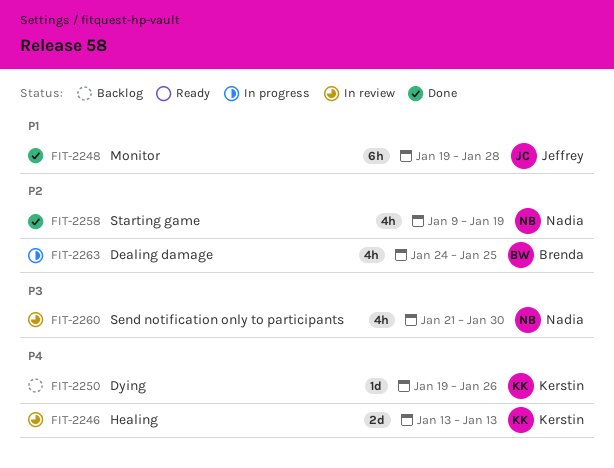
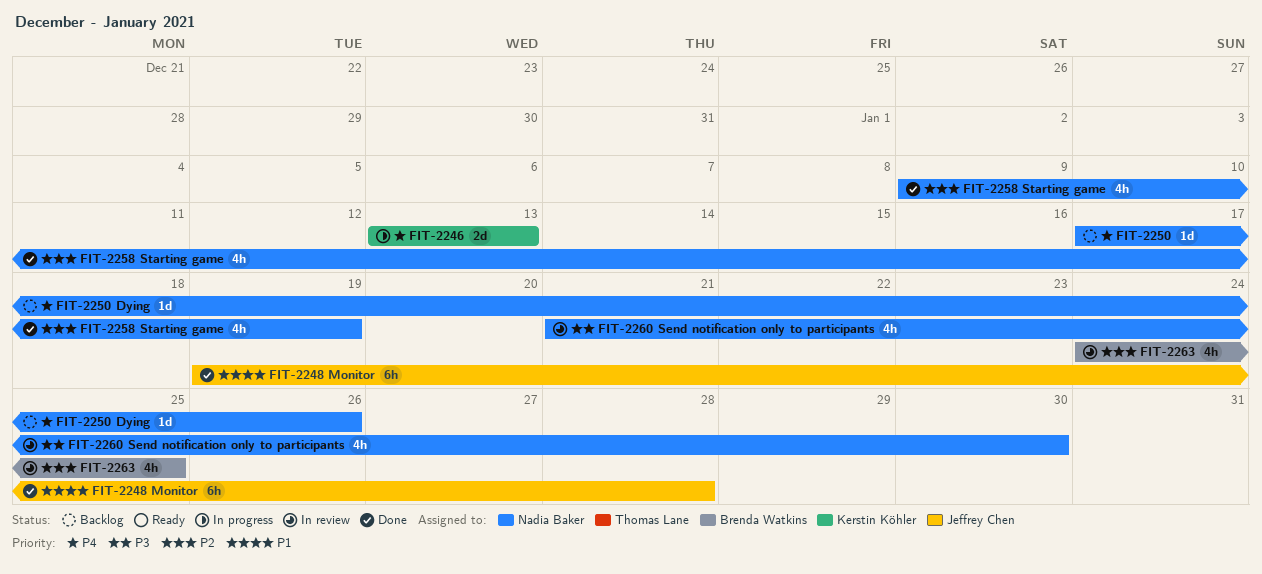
FIT-2246, status: In review -> In progress
FIT-2250, owner: Kerstin Köhler -> Nadia Baker
FIT-2250, start: Jan 19 -> Jan 17
FIT-2263, status: In progress -> In review

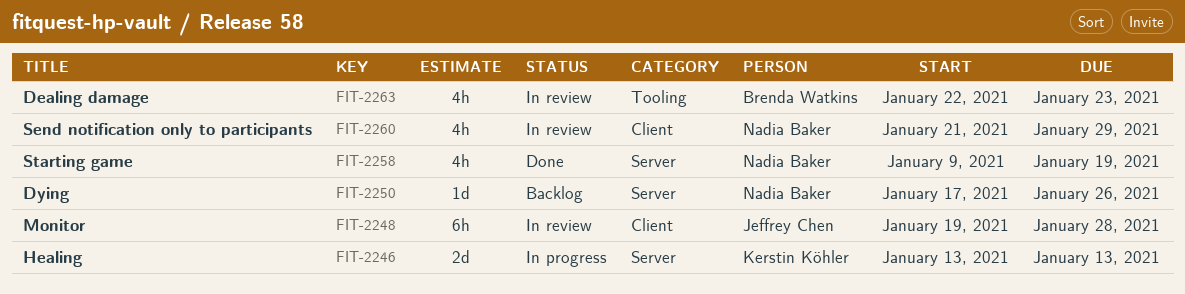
FIT-2248, status: Done -> In review
FIT-2260, due: Jan 30 -> Jan 29
FIT-2263, start: Jan 24 -> Jan 22
FIT-2263, due: Jan 25 -> Jan 23

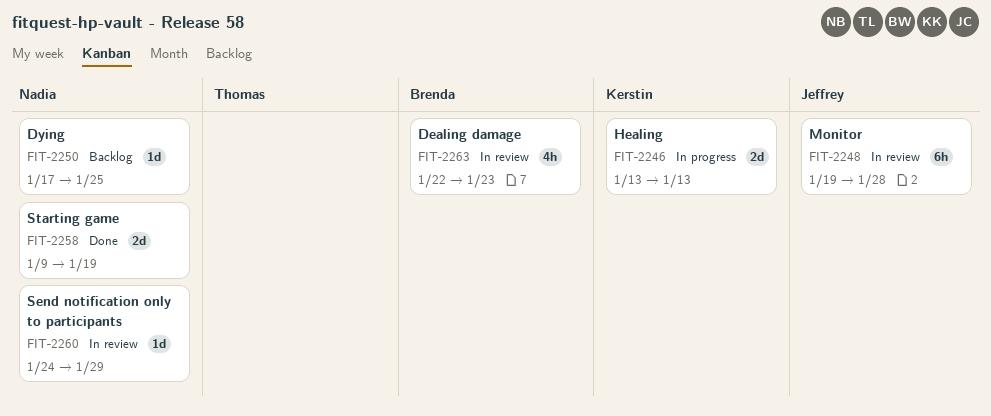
FIT-2250, due: Jan 26 -> Jan 25
FIT-2258, estimate: 4h -> 2d
FIT-2260, estimate: 4h -> 1d
FIT-2260, start: Jan 21 -> Jan 24

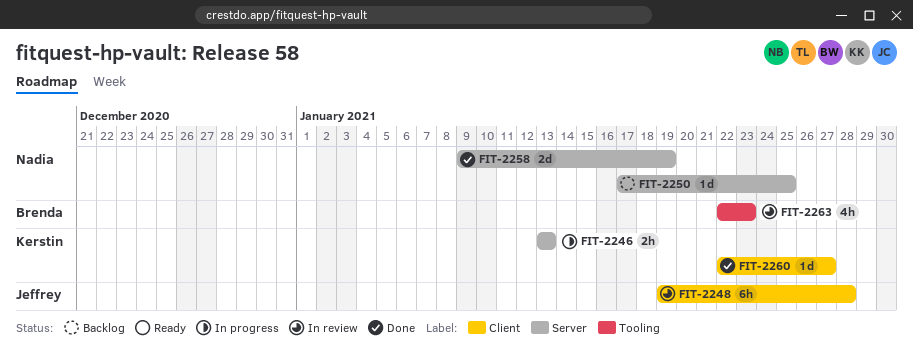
FIT-2246, estimate: 2d -> 2h
FIT-2260, status: In review -> Done
FIT-2260, owner: Nadia -> Kerstin
FIT-2260, start: Jan 24 -> Jan 22
FIT-2260, due: Jan 29 -> Jan 27

